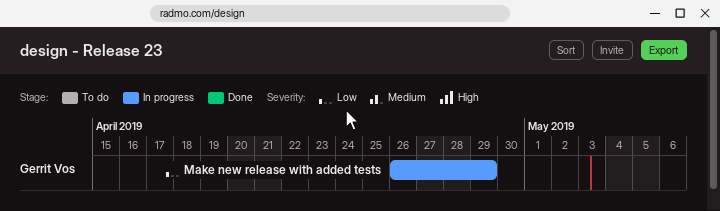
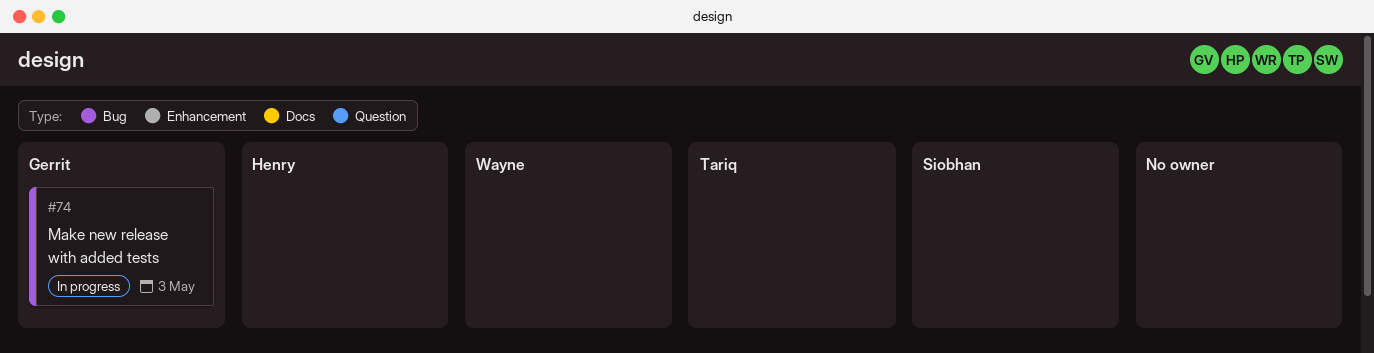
Make new release with added tests, due: Apr 29 -> May 3

